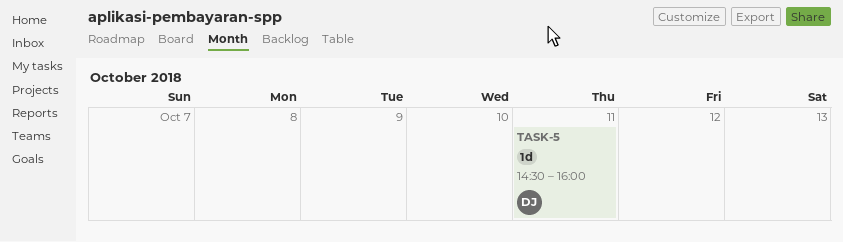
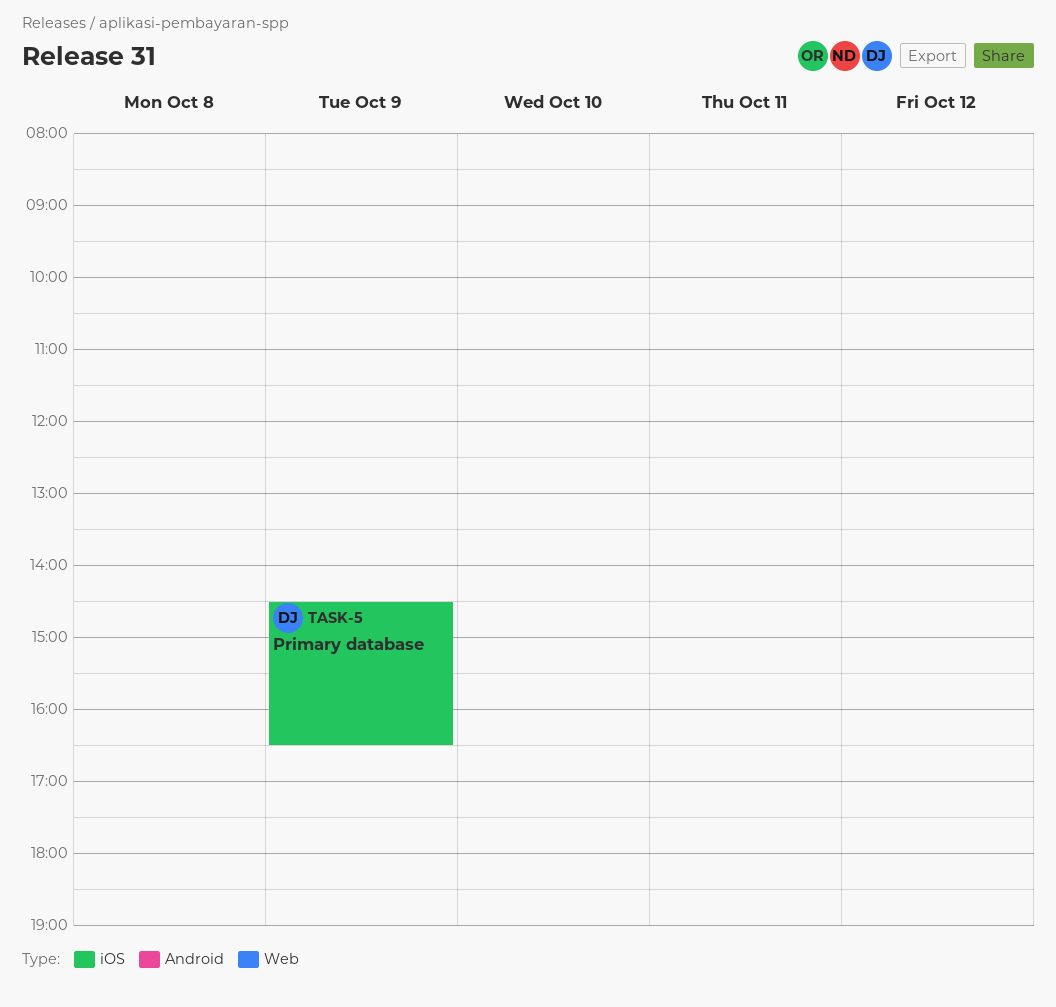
TASK-5, day: Oct 11 -> Oct 9
TASK-5, ends: 16:00 -> 16:30

